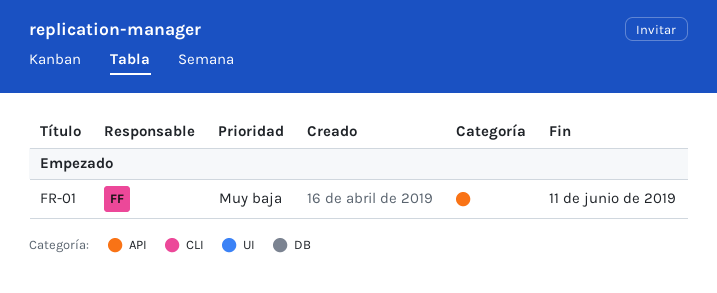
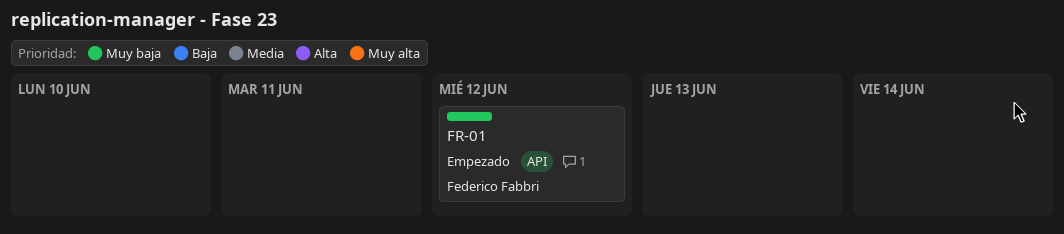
FR-01, due: Jun 11 -> Jun 12

